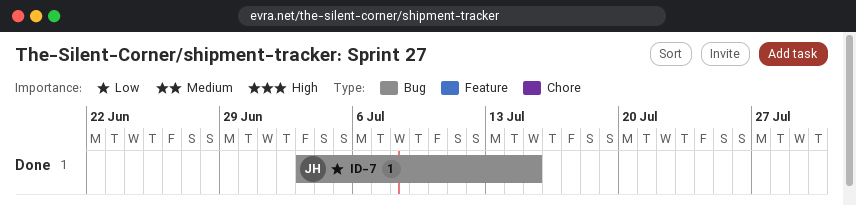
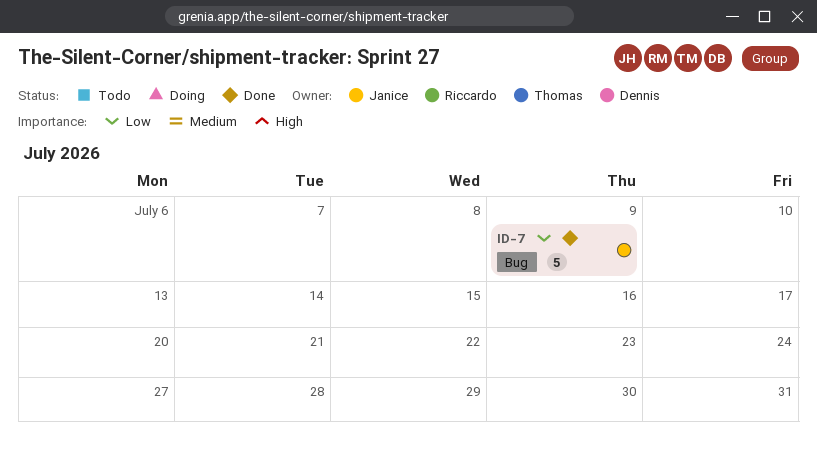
ID-7, estimate: 1 -> 5
ID-7, due: Jul 15 -> Jul 9

